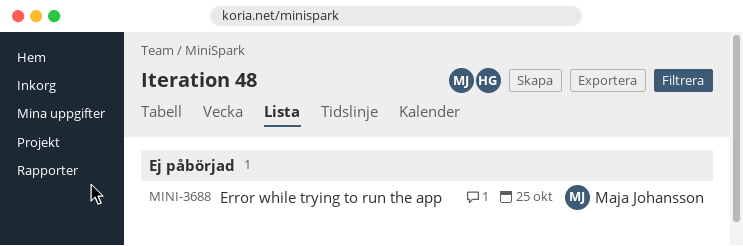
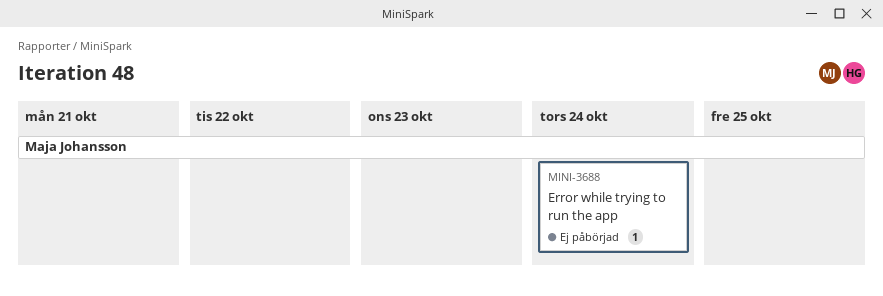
MINI-3688, due: Oct 25 -> Oct 24

